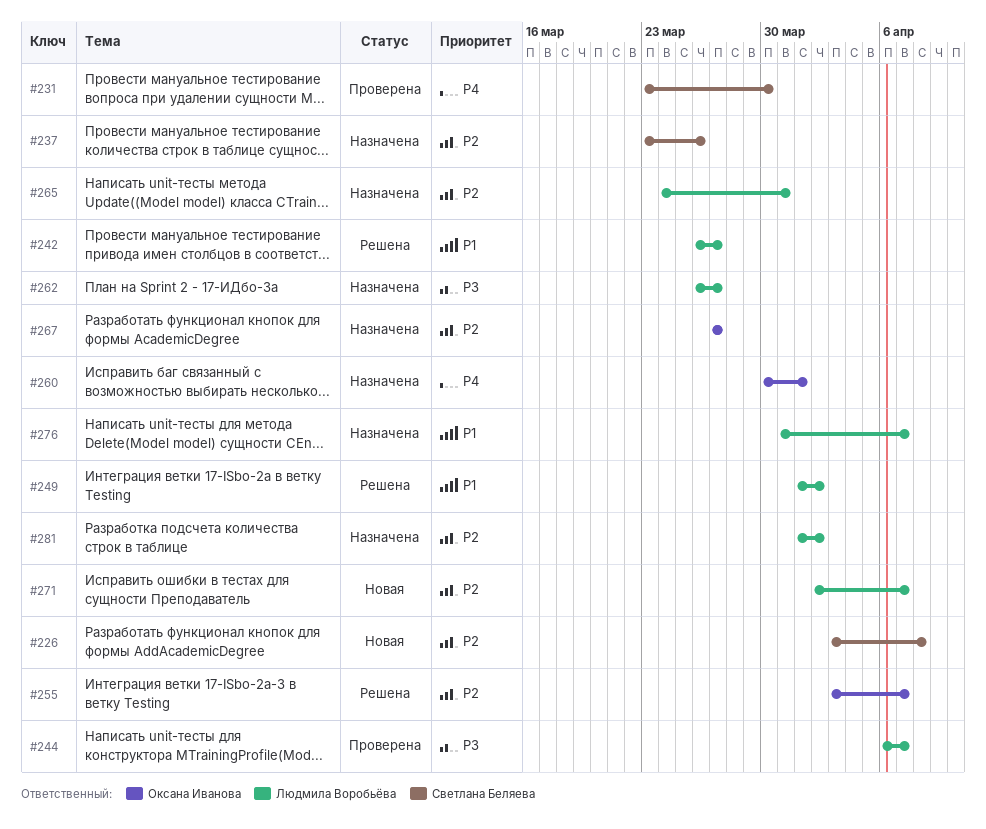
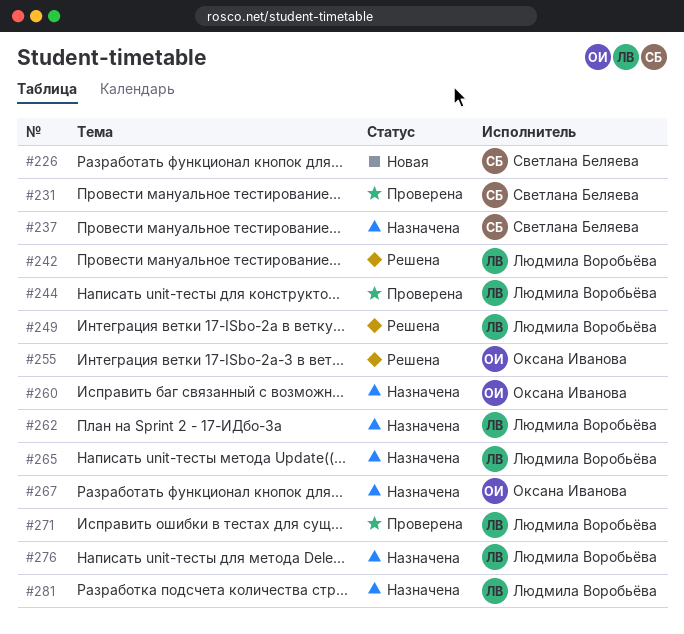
#271, status: Новая -> Проверена

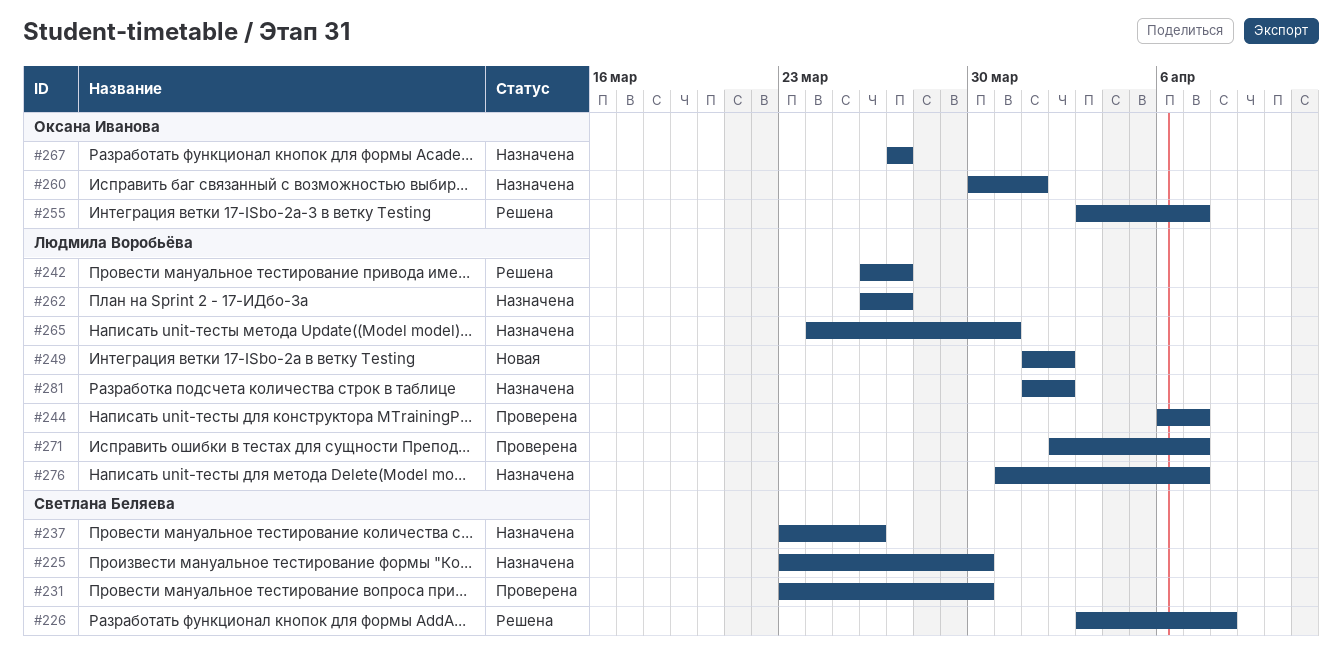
#225: none -> present
#226, status: Новая -> Решена
#249, status: Решена -> Новая

